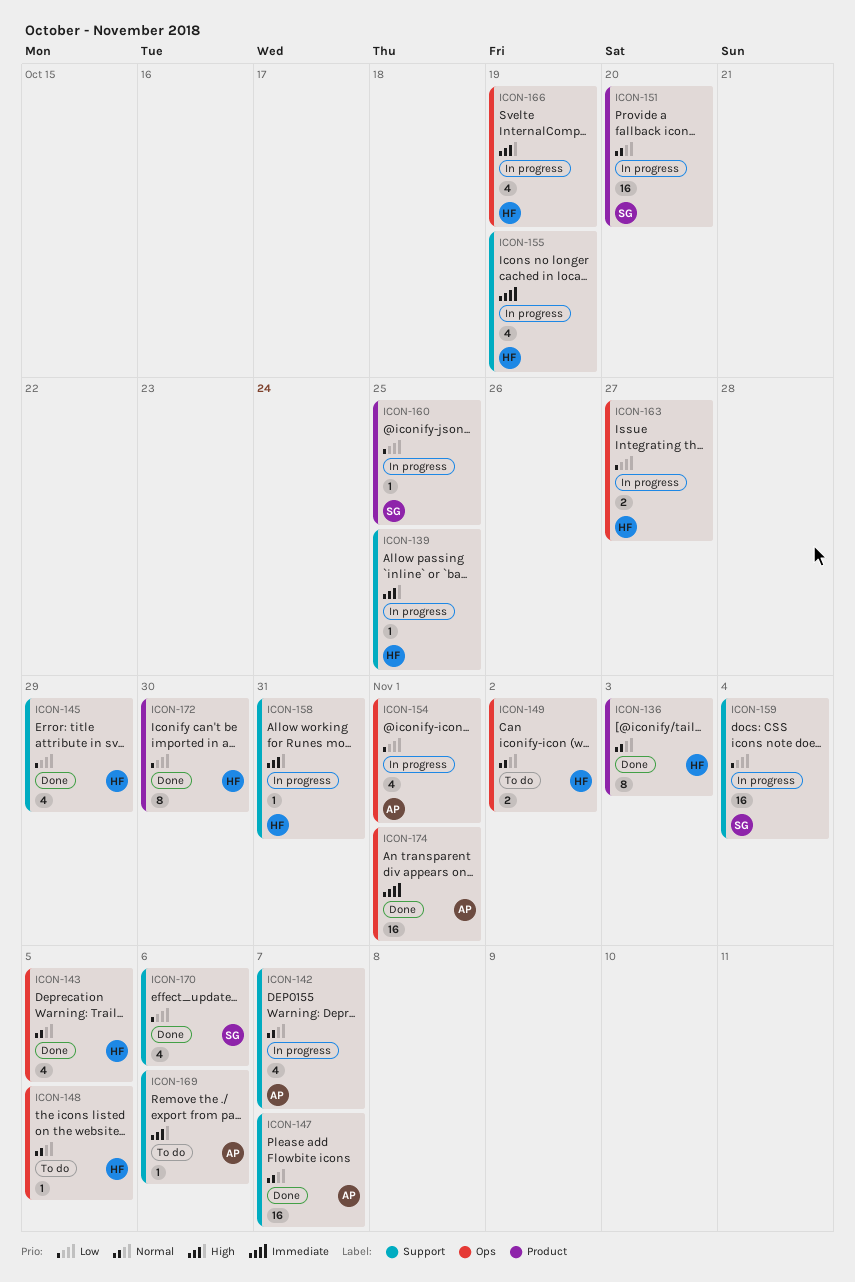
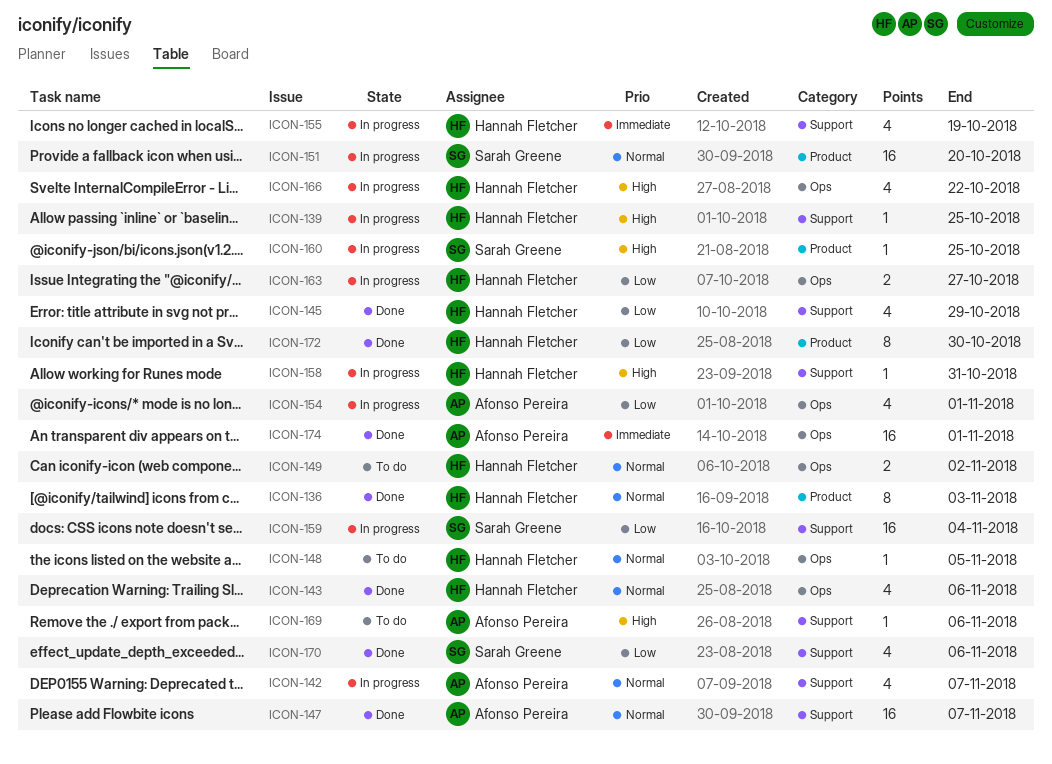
ICON-143, due: Nov 5 -> Nov 6
ICON-160, priority: Low -> High
ICON-166, due: Oct 19 -> Oct 22

